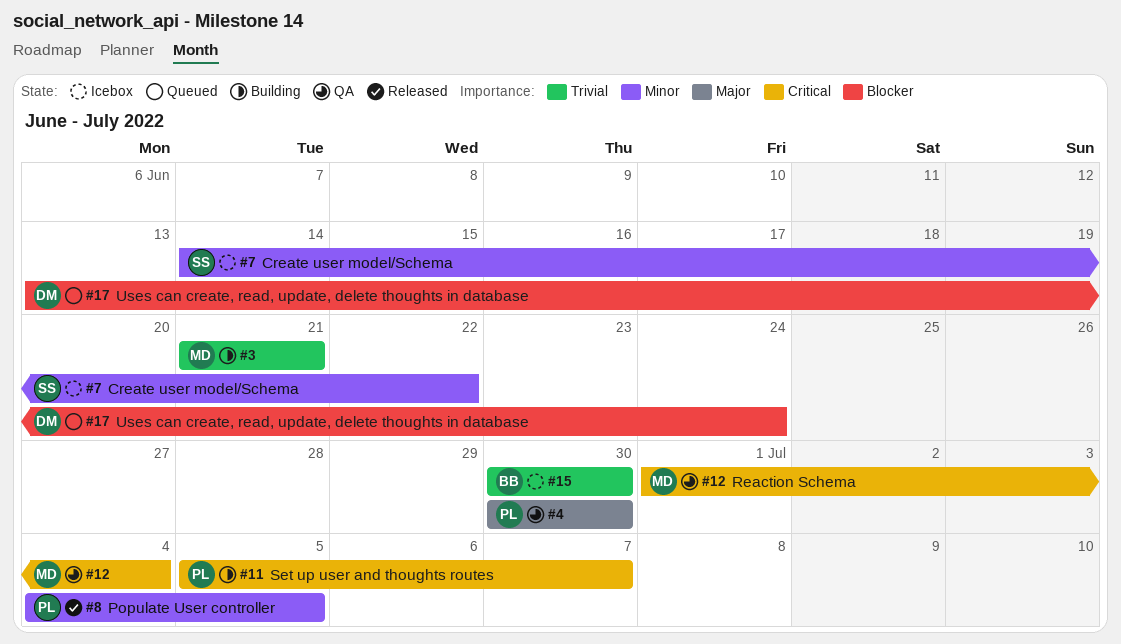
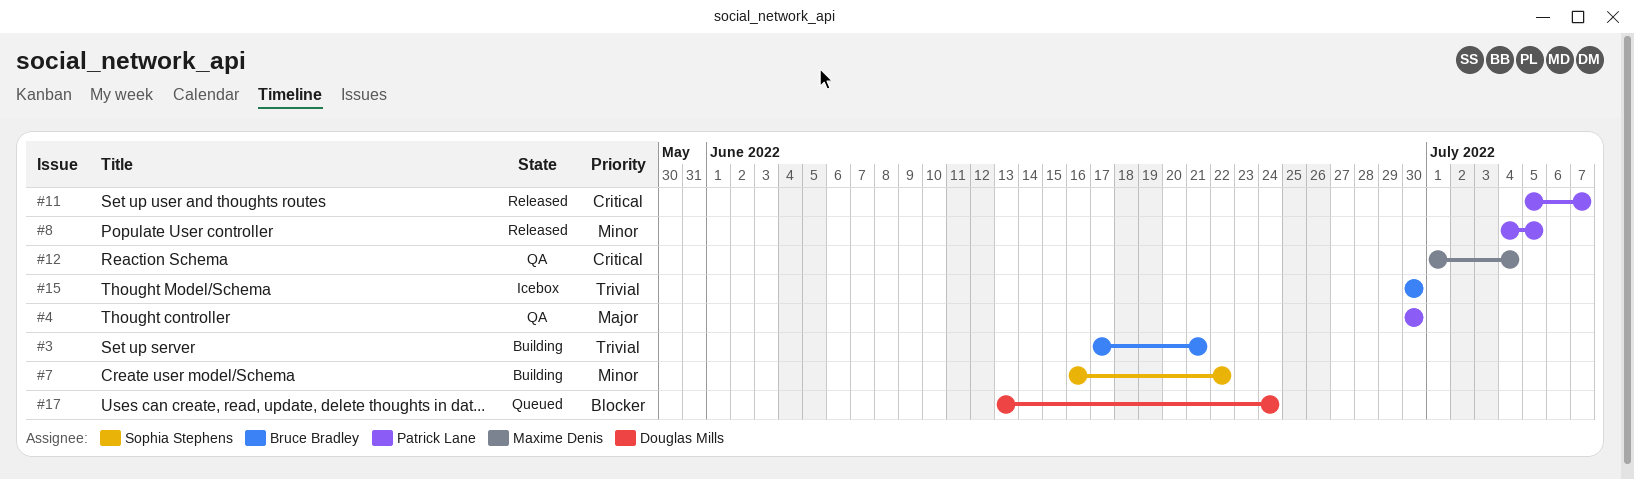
#3, owner: Maxime Denis -> Bruce Bradley
#3, start: Jun 21 -> Jun 17
#7, status: Icebox -> Building
#7, start: Jun 14 -> Jun 16
#11, status: Building -> Released

